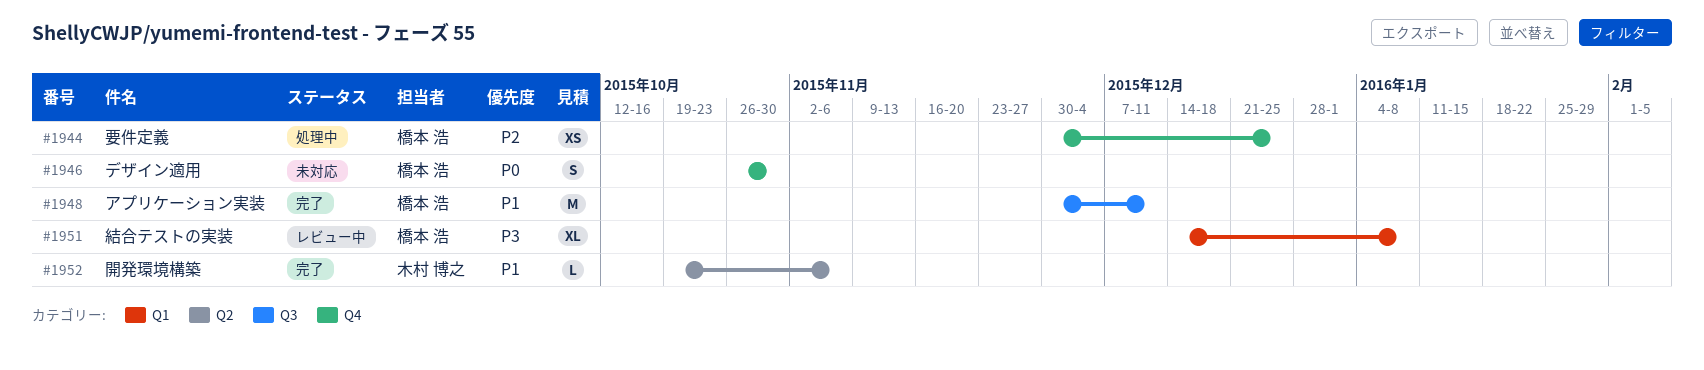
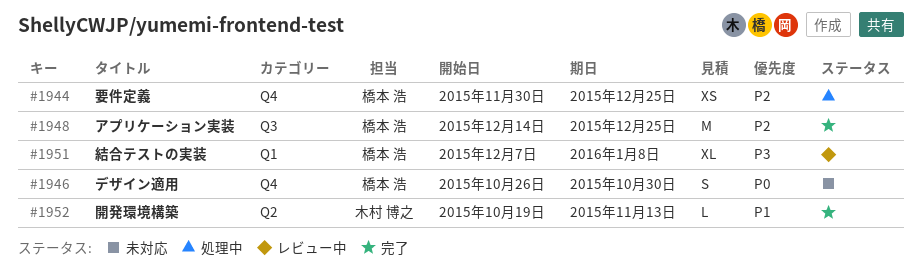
#1948, priority: P1 -> P2
#1948, start: Nov 30 -> Dec 14
#1948, due: Dec 11 -> Dec 25
#1951, start: Dec 14 -> Dec 7
#1952, due: Nov 6 -> Nov 13

